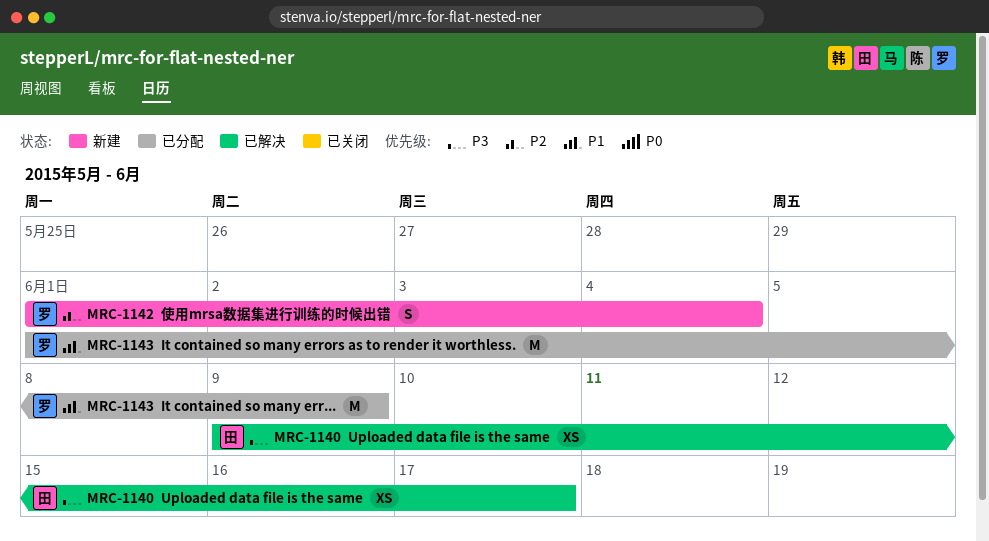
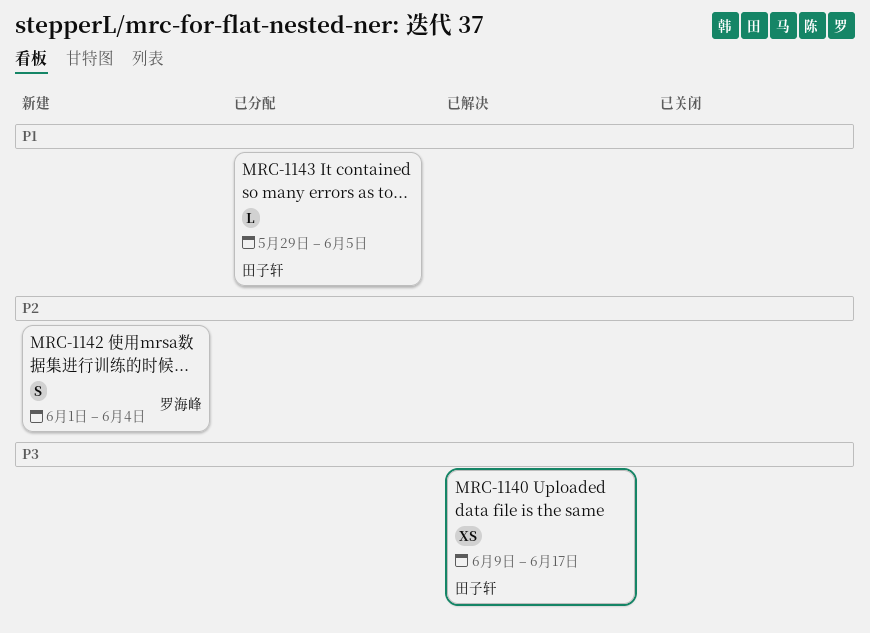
MRC-1143, owner: 罗海峰 -> 田子轩
MRC-1143, estimate: M -> L
MRC-1143, start: Jun 1 -> May 29
MRC-1143, due: Jun 9 -> Jun 5

